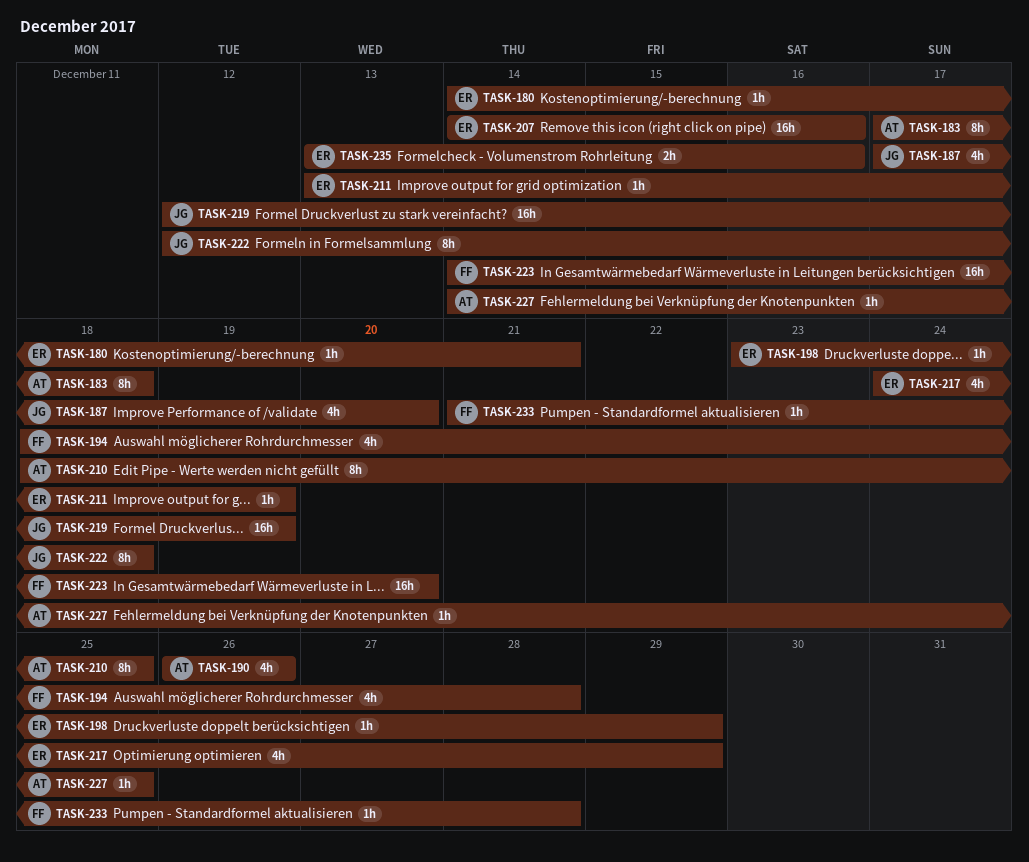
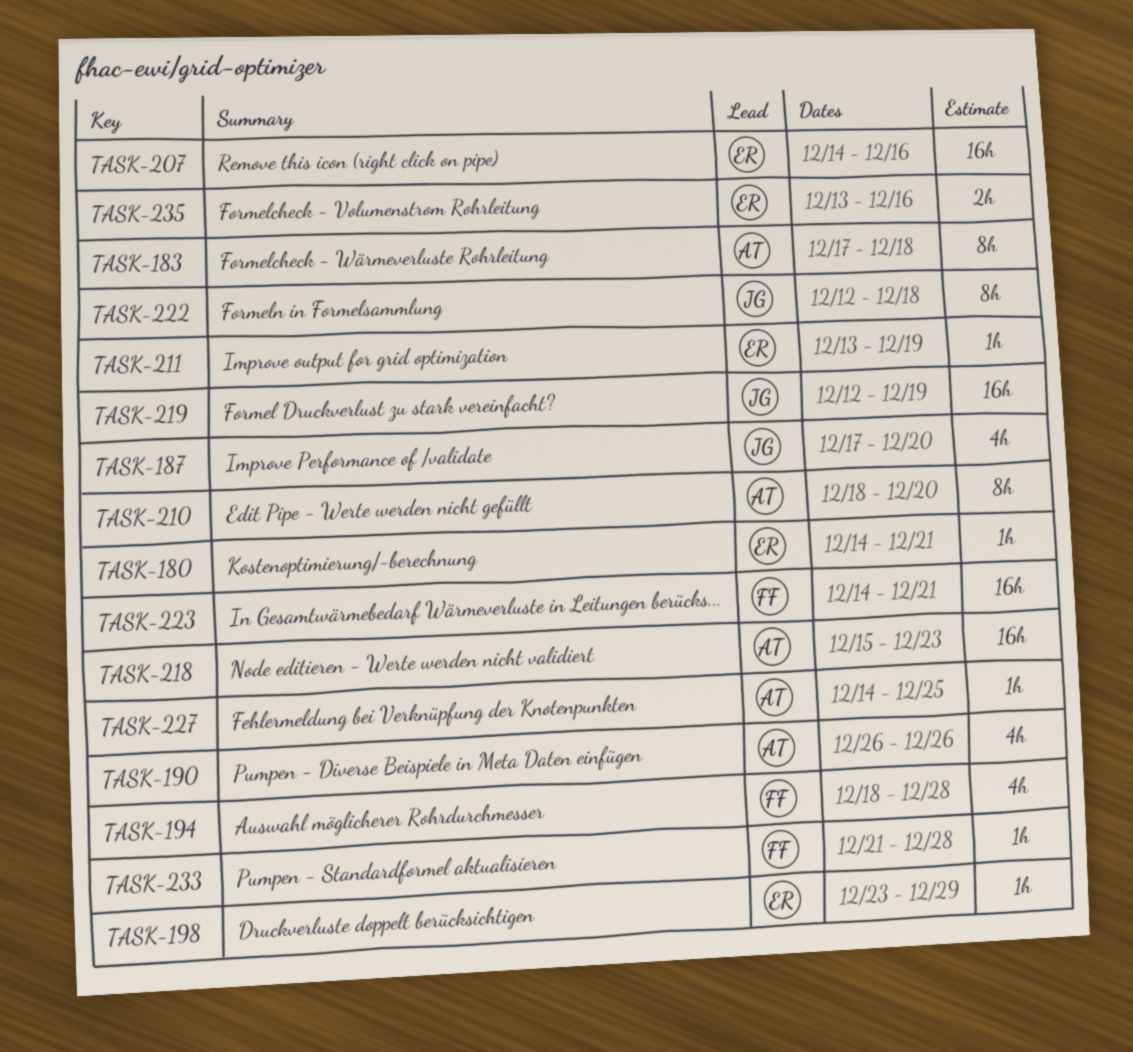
TASK-210, due: Dec 25 -> Dec 20
TASK-217: present -> none
TASK-218: none -> present
TASK-223, due: Dec 20 -> Dec 21

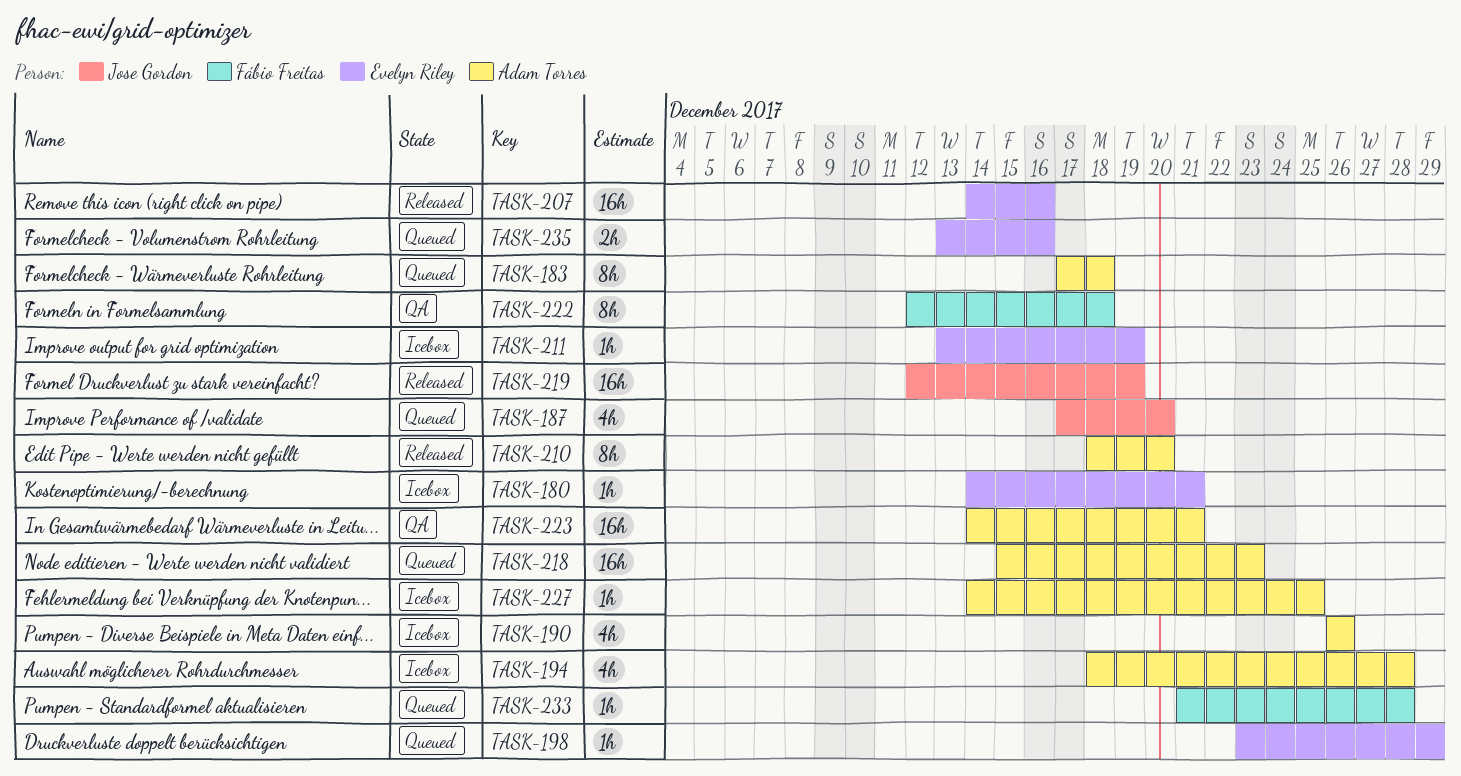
TASK-194, owner: Fábio Freitas -> Adam Torres
TASK-222, owner: Jose Gordon -> Fábio Freitas
TASK-223, owner: Fábio Freitas -> Adam Torres

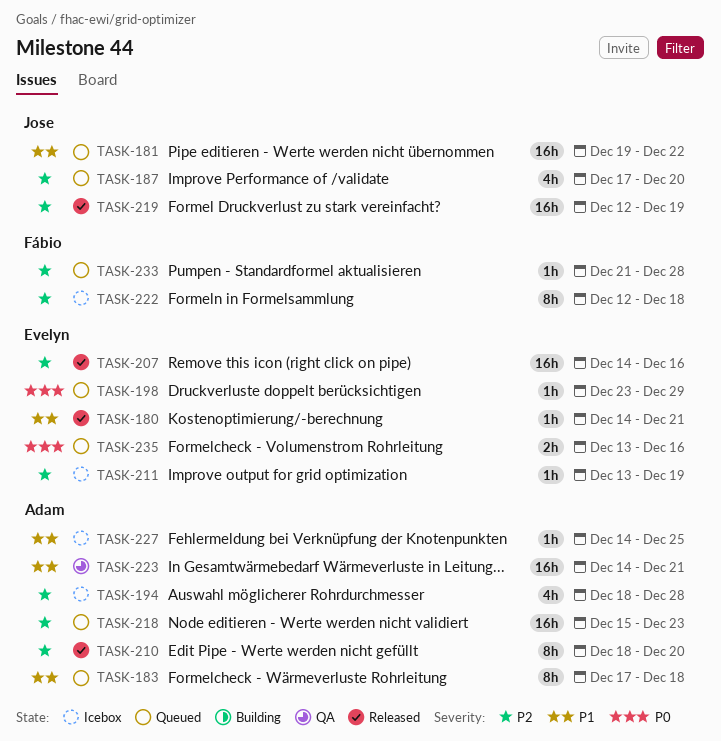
TASK-180, status: Icebox -> Released
TASK-181: none -> present
TASK-190: present -> none
TASK-222, status: QA -> Icebox

